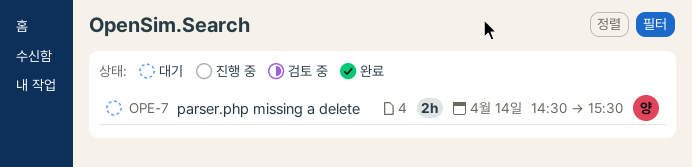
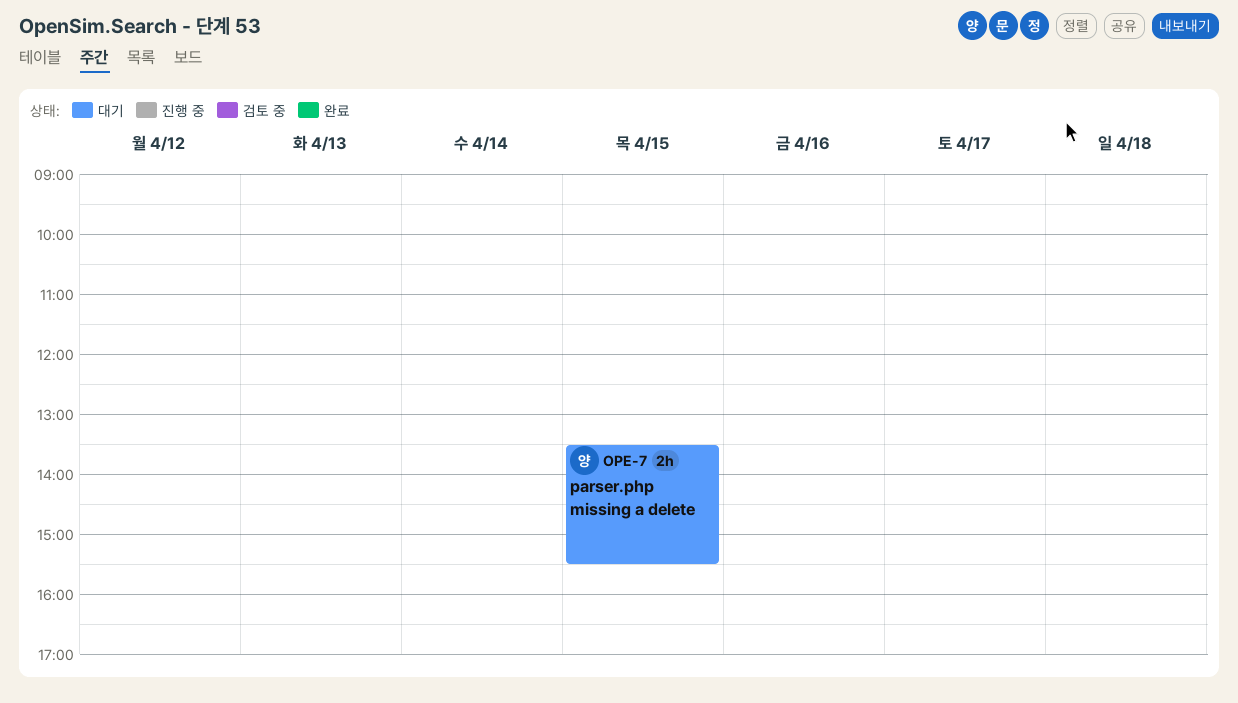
OPE-7, day: Apr 14 -> Apr 15
OPE-7, begins: 14:30 -> 13:30

